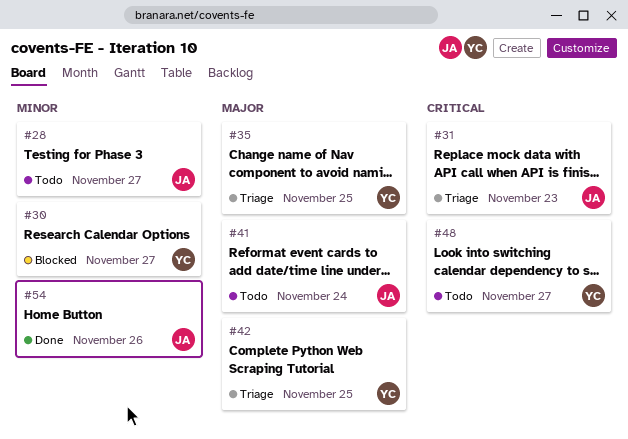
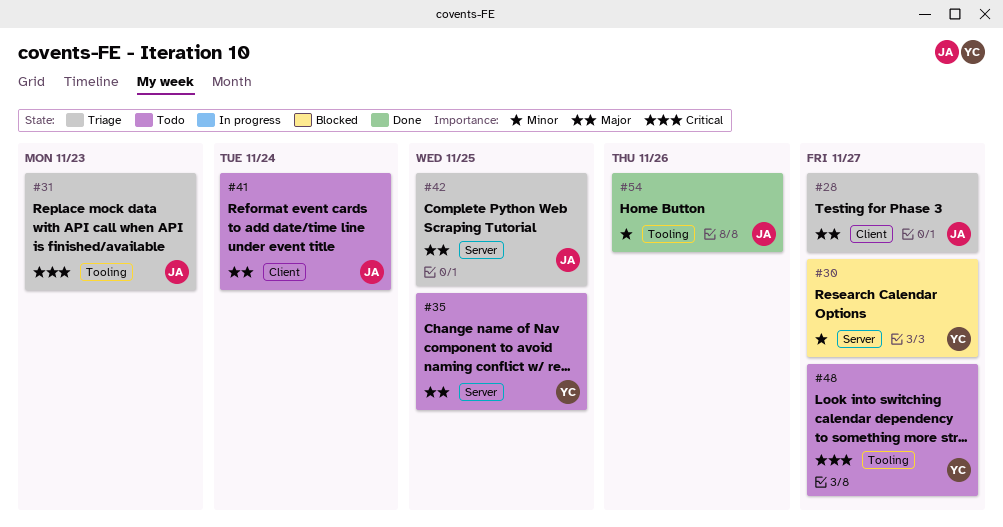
#28, status: Todo -> Triage
#28, priority: Minor -> Major
#35, status: Triage -> Todo
#42, owner: YC -> JA

